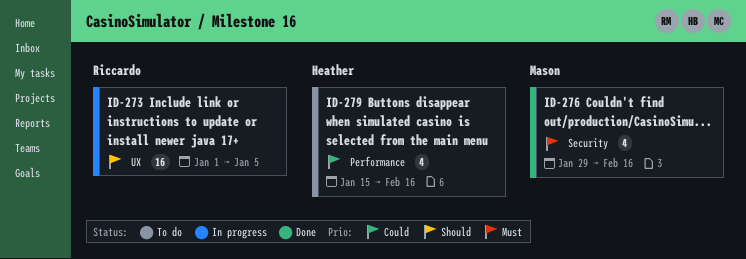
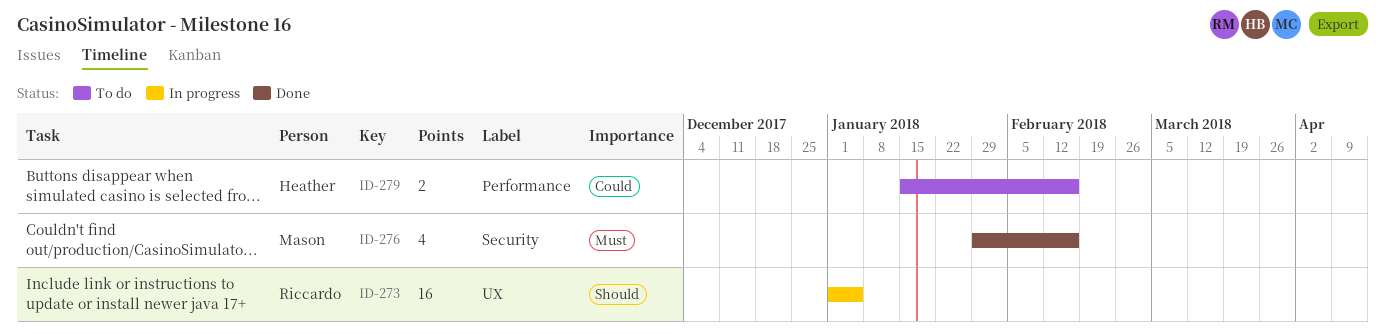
ID-279, estimate: 4 -> 2

